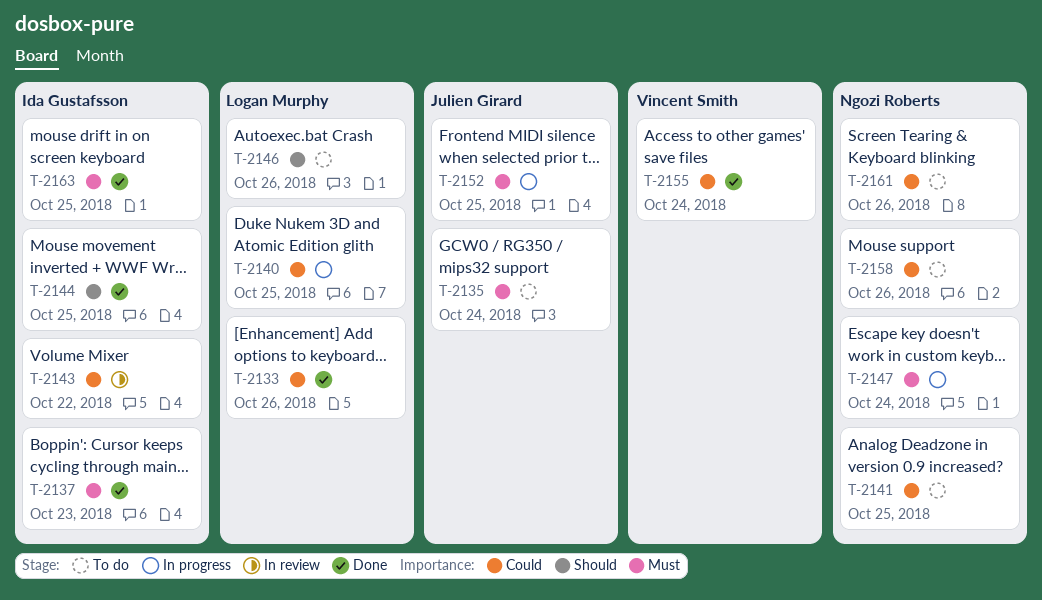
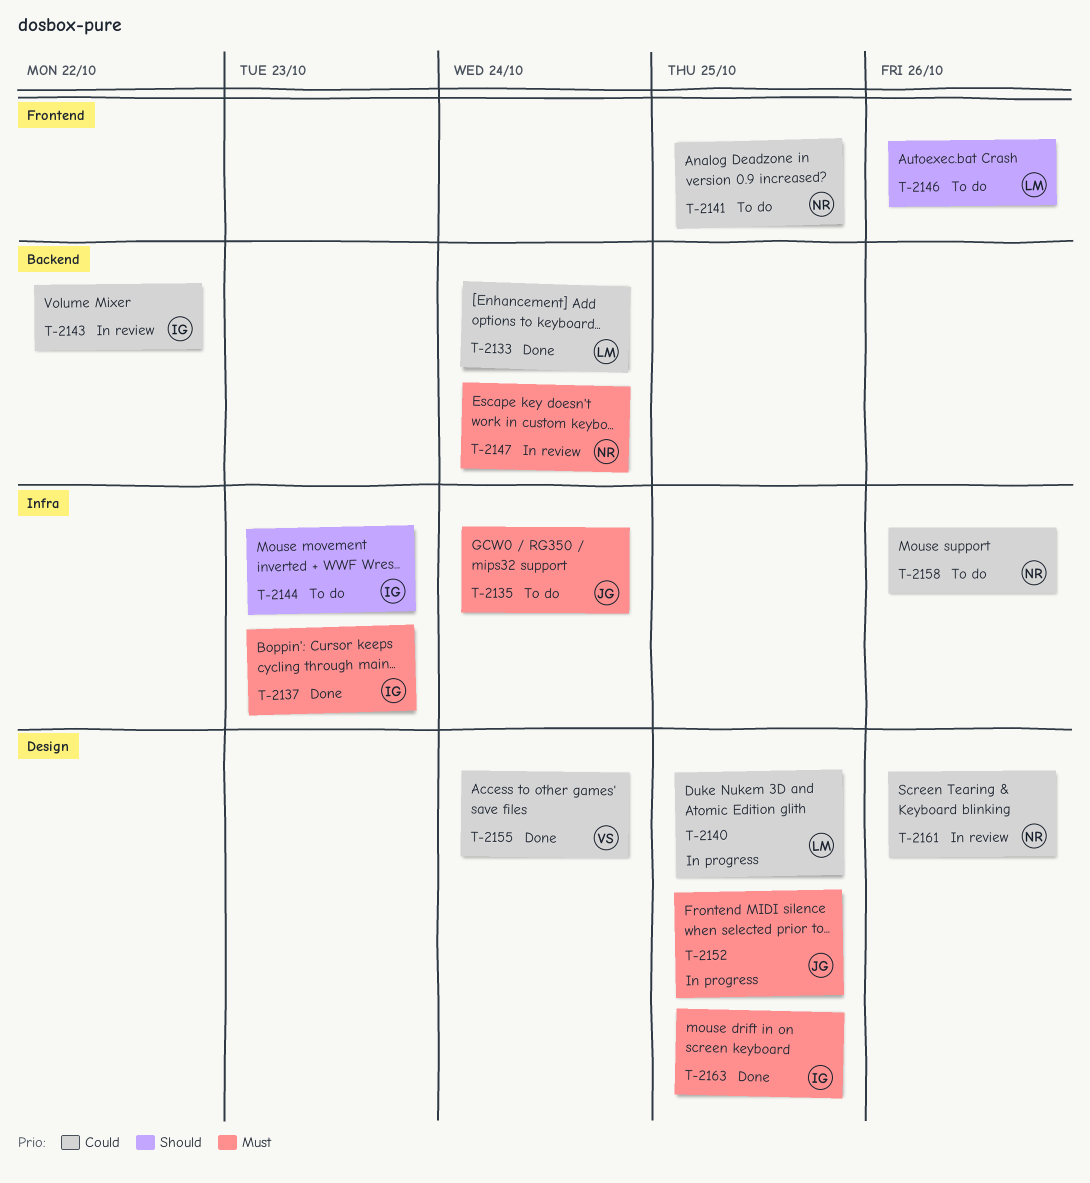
T-2133, due: Oct 26 -> Oct 24
T-2144, status: Done -> To do
T-2144, due: Oct 25 -> Oct 23
T-2147, status: In progress -> In review
T-2161, status: To do -> In review

